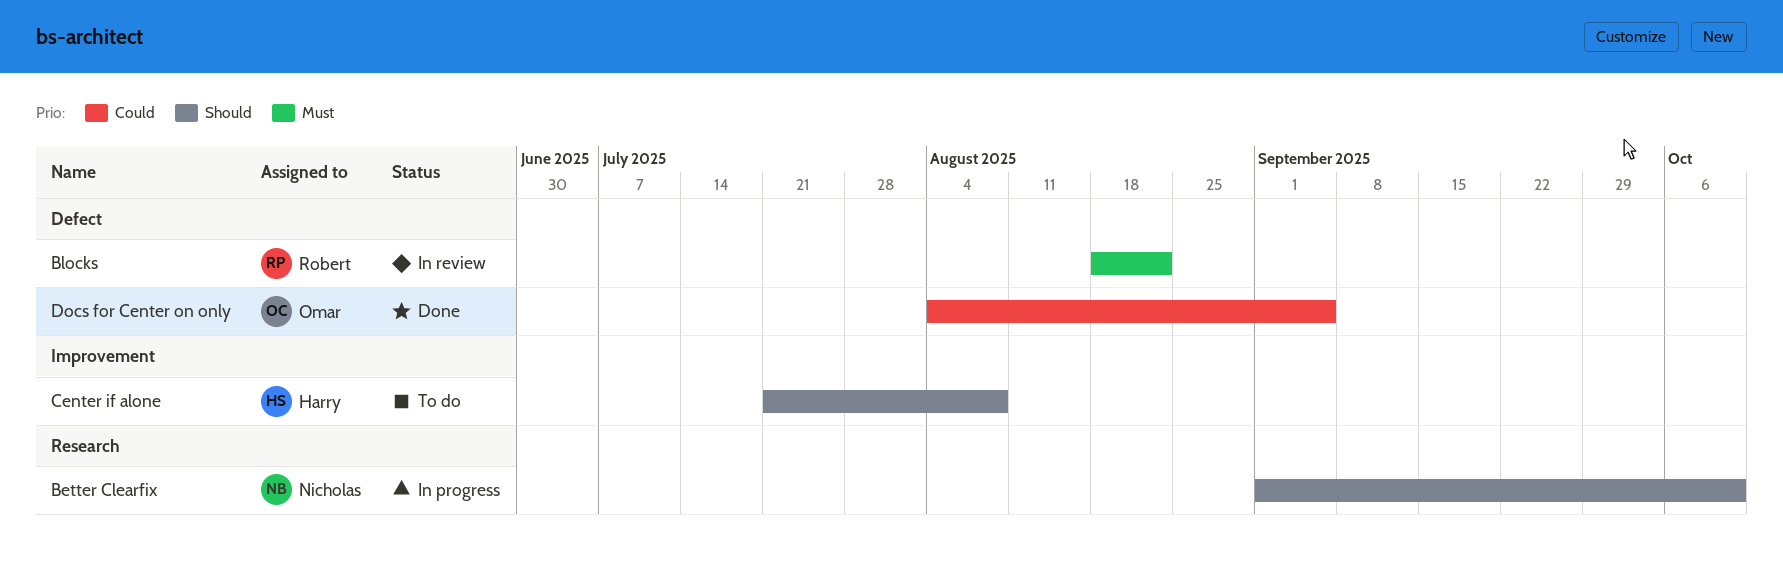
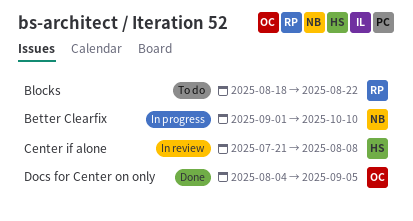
Blocks, status: In review -> To do
Center if alone, status: To do -> In review

